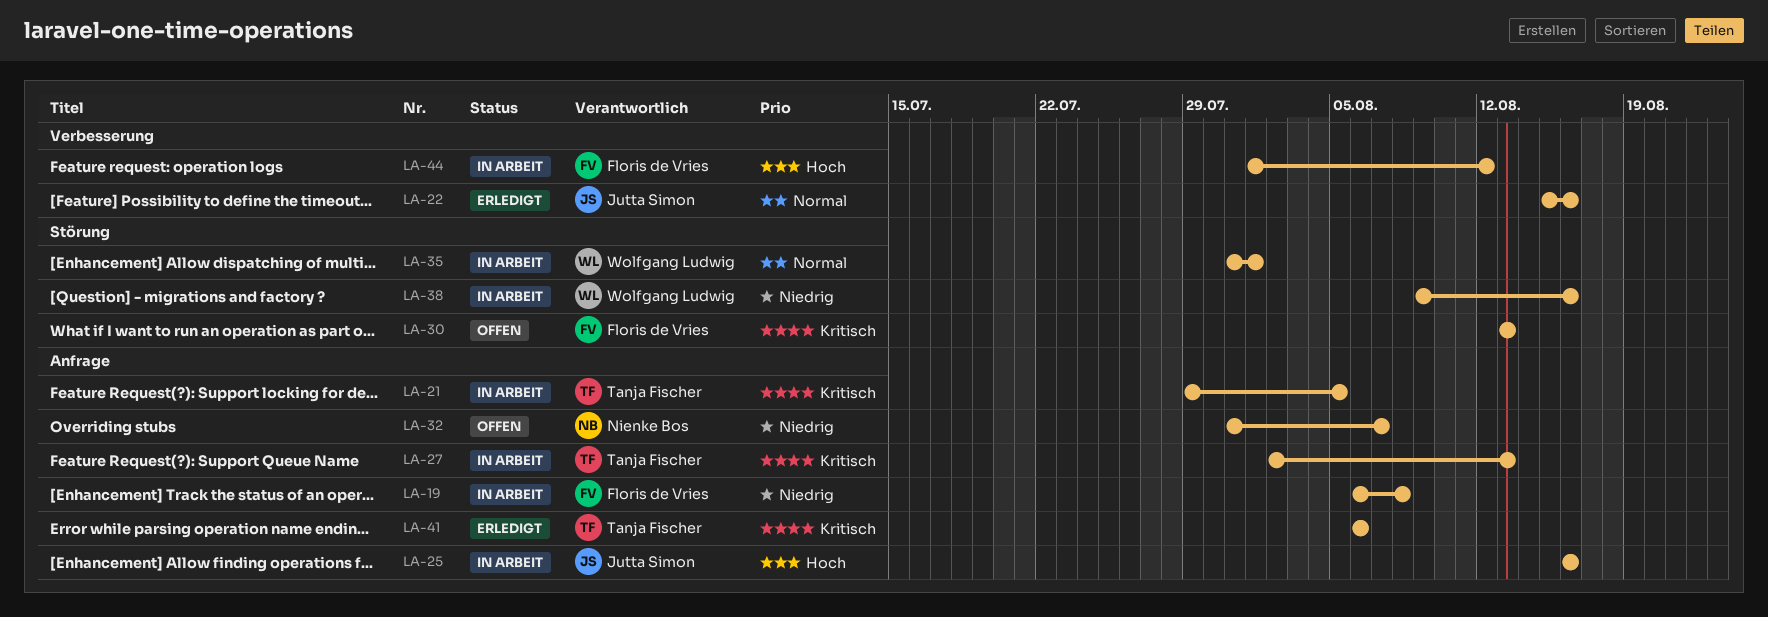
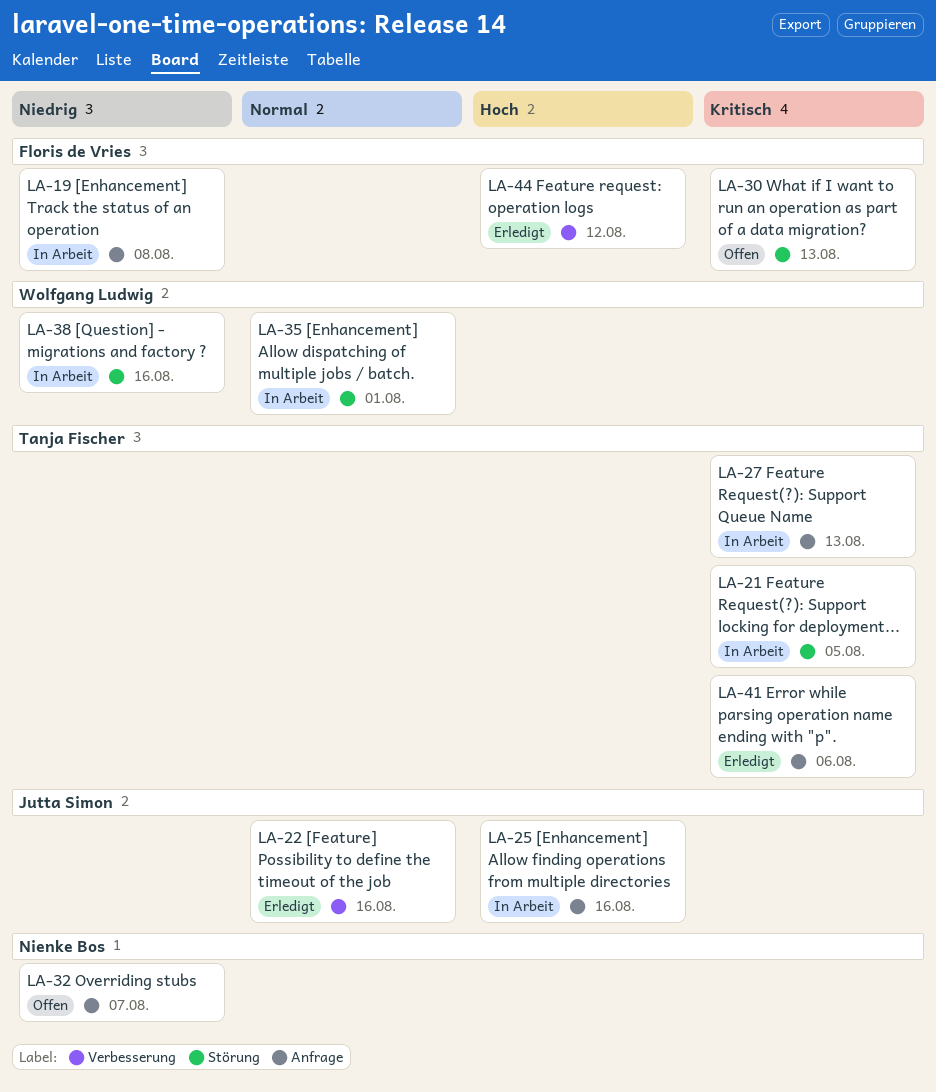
LA-21, label: Anfrage -> Störung
LA-44, status: In Arbeit -> Erledigt

